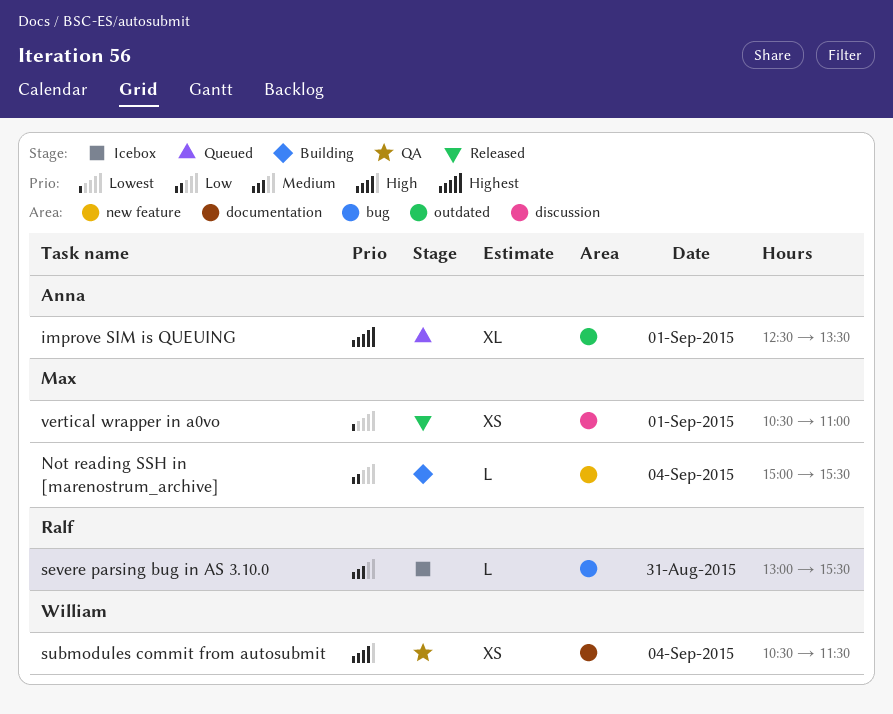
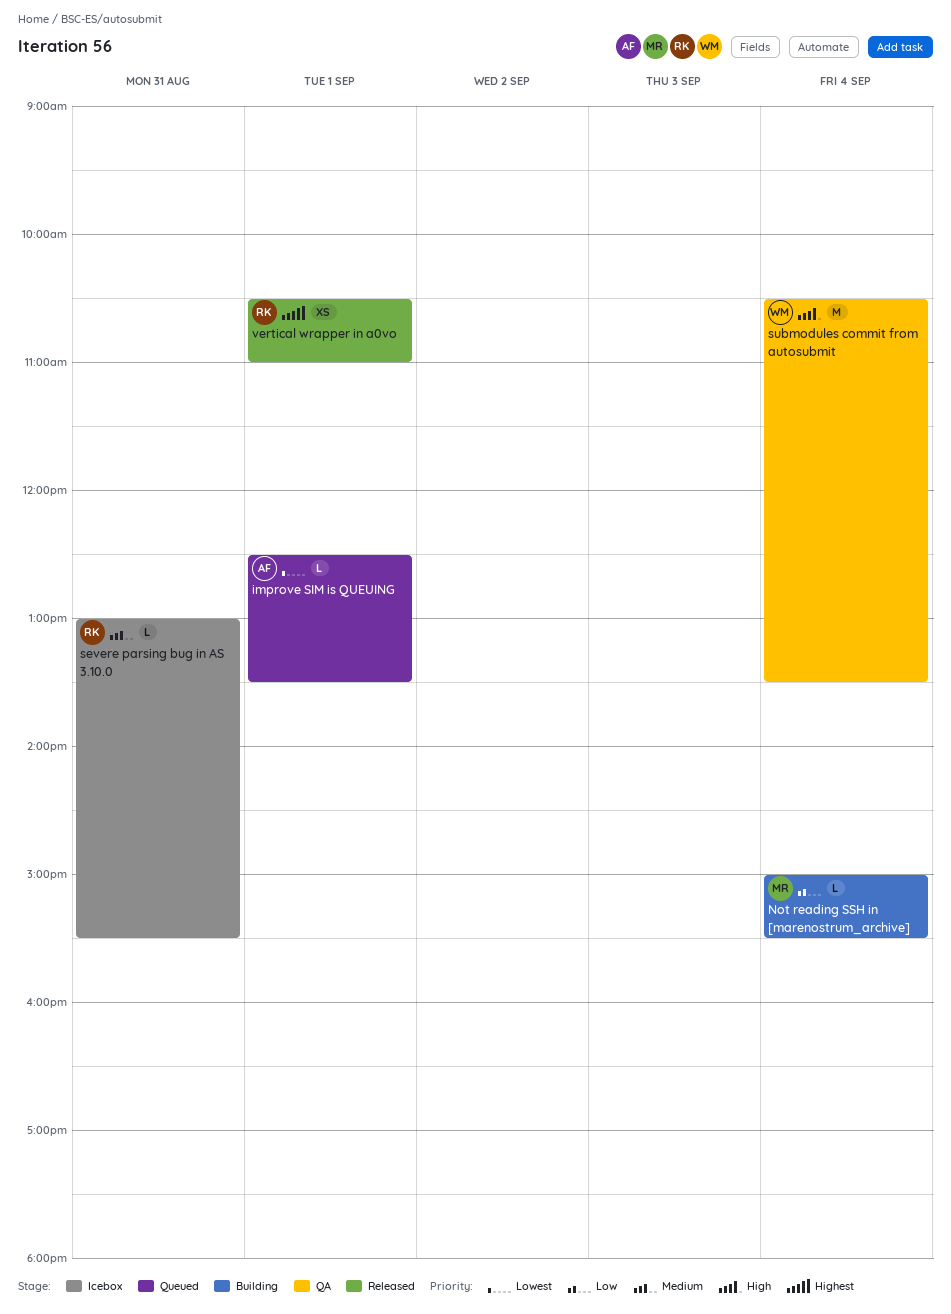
improve SIM is QUEUING, priority: Highest -> Lowest
improve SIM is QUEUING, estimate: XL -> L
submodules commit from autosubmit, estimate: XS -> M
submodules commit from autosubmit, ends: 11:30 -> 13:30
vertical wrapper in a0vo, owner: Max -> Ralf
vertical wrapper in a0vo, priority: Lowest -> Highest

